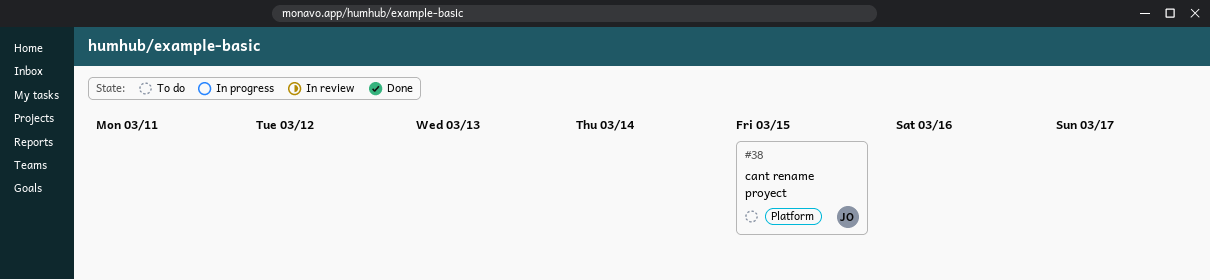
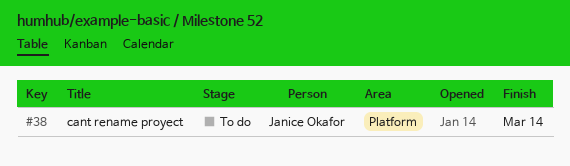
#38, due: Mar 15 -> Mar 14

